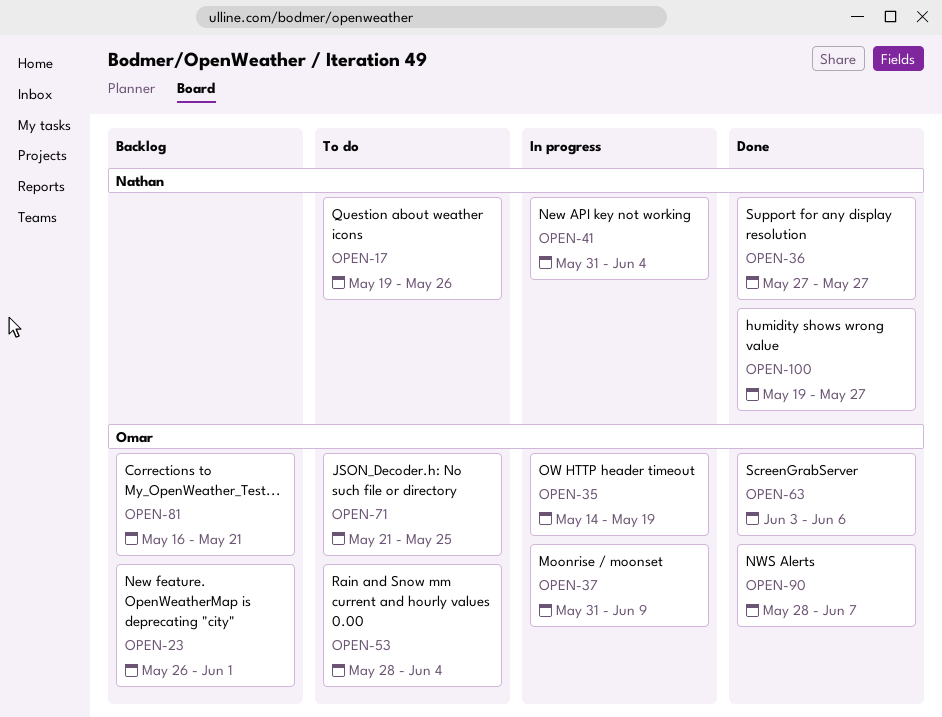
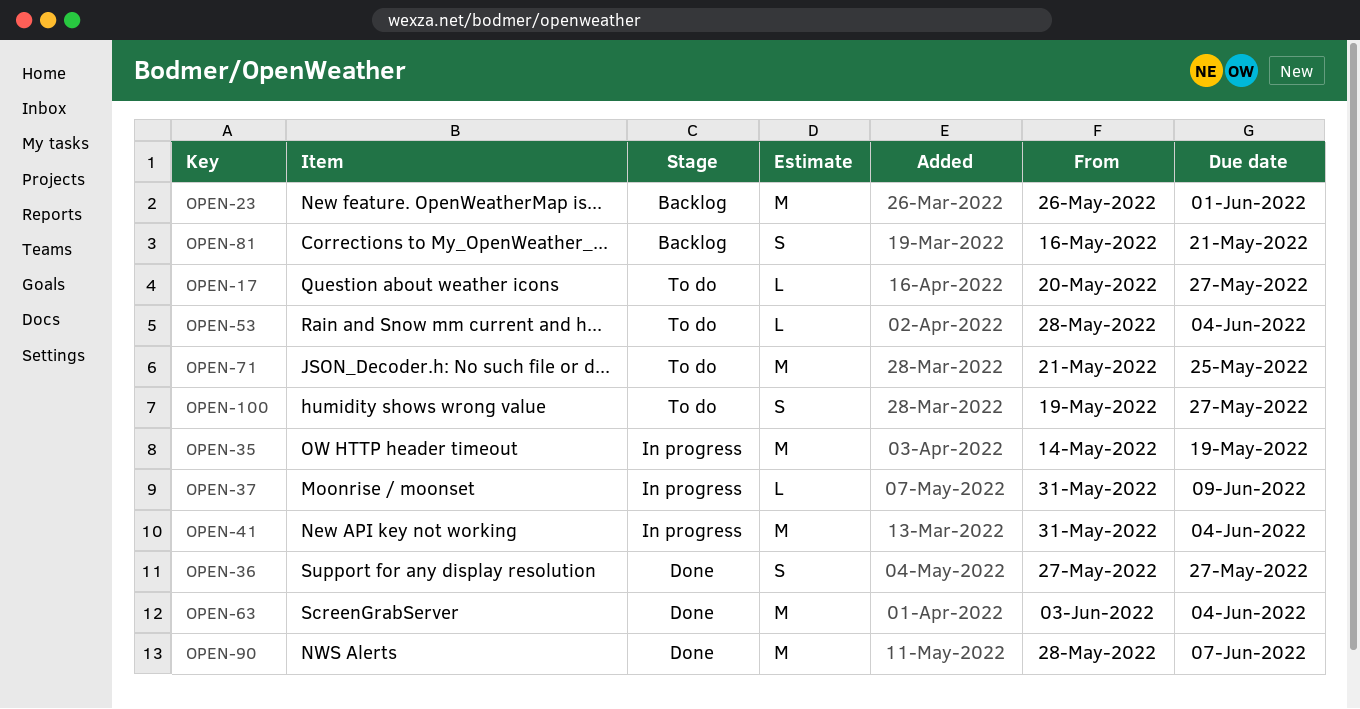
OPEN-17, start: May 19 -> May 20
OPEN-17, due: May 26 -> May 27
OPEN-63, due: Jun 6 -> Jun 4
OPEN-100, status: Done -> To do

